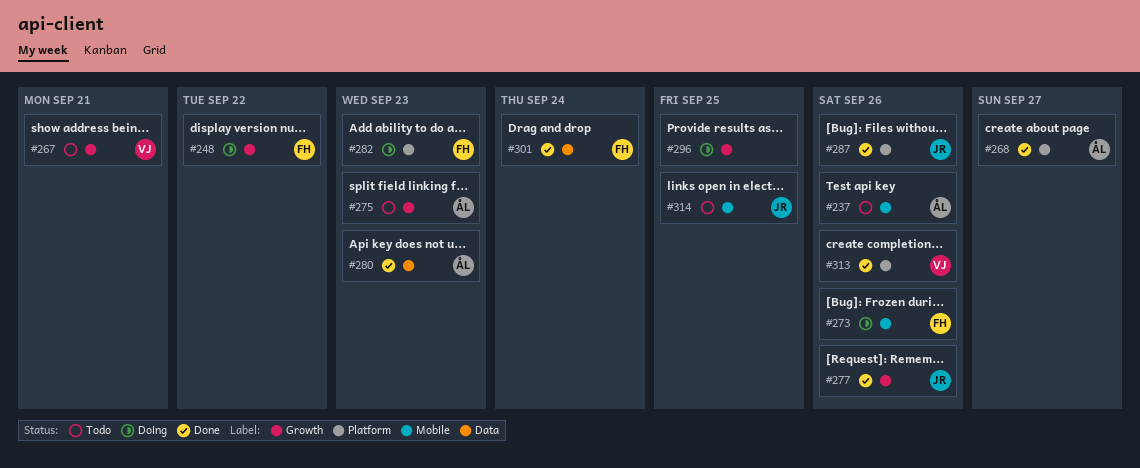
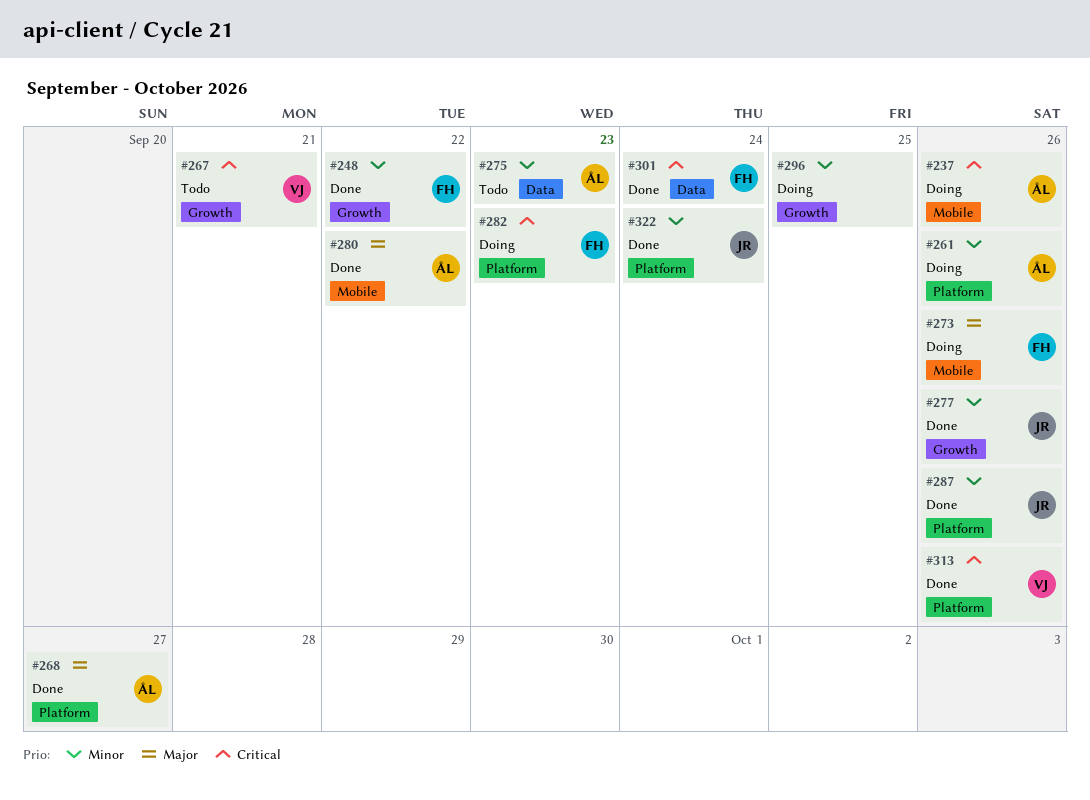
#237, status: Todo -> Doing
#248, status: Doing -> Done
#261: none -> present
#275, label: Growth -> Data
#280, label: Data -> Mobile
#280, due: Sep 23 -> Sep 22
#314: present -> none
#322: none -> present

